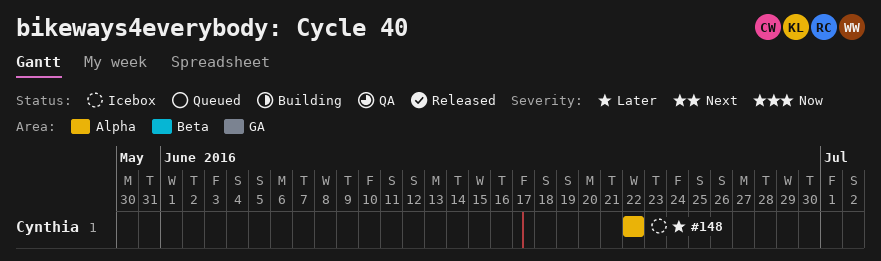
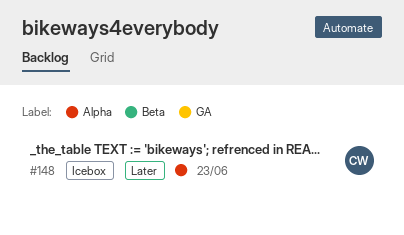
#148, due: Jun 22 -> Jun 23

